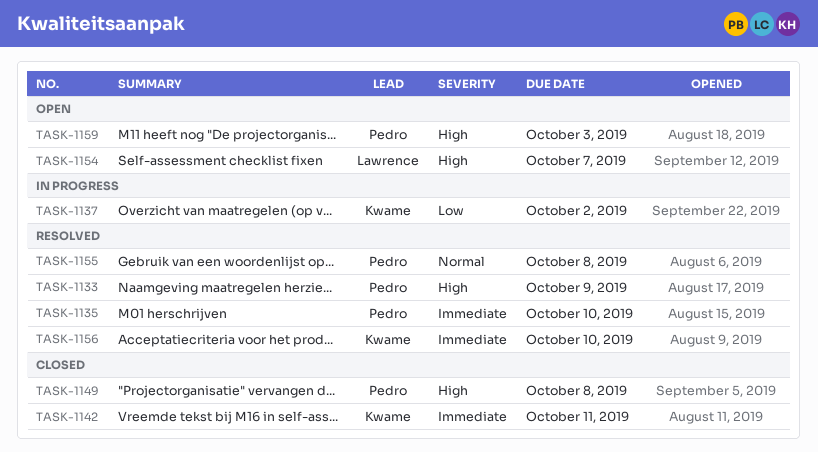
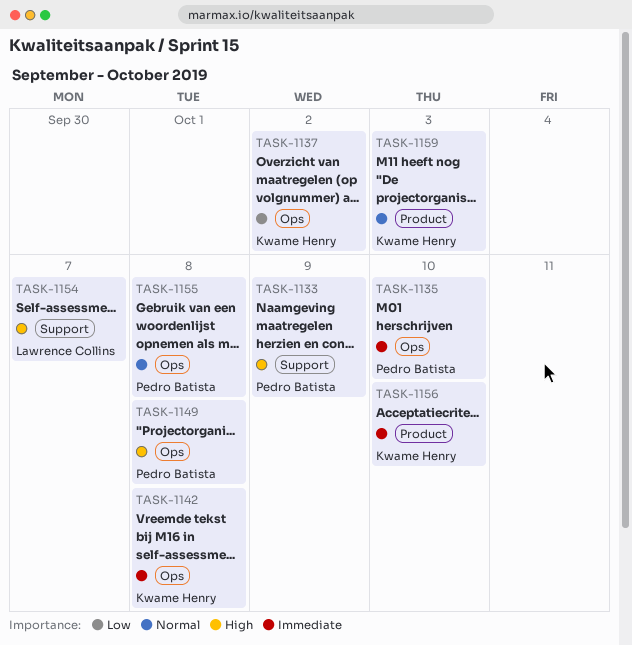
TASK-1142, due: Oct 11 -> Oct 8
TASK-1159, owner: Pedro Batista -> Kwame Henry
TASK-1159, priority: High -> Normal

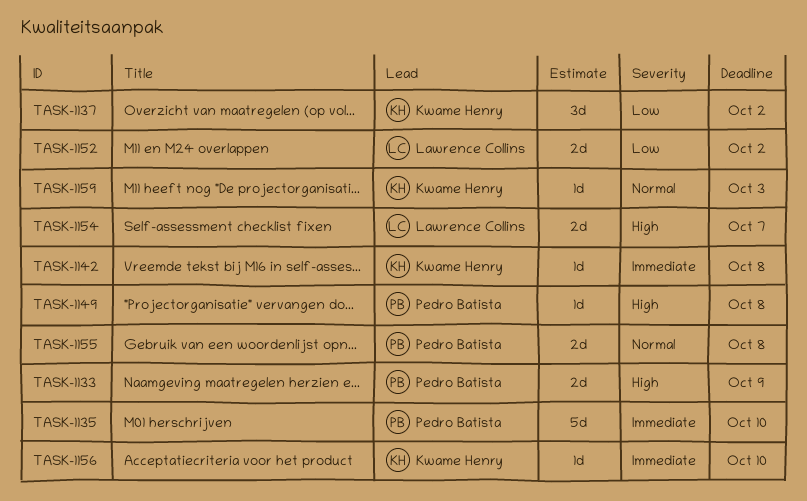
TASK-1152: none -> present

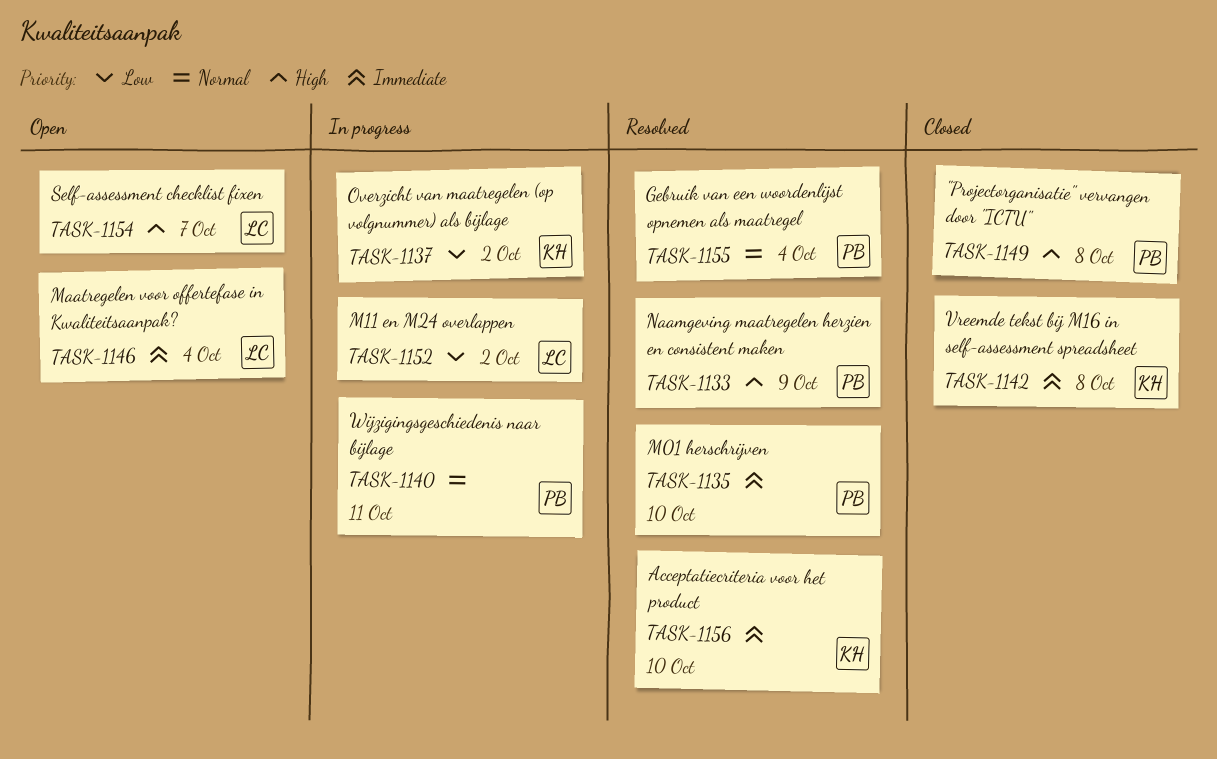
TASK-1140: none -> present
TASK-1146: none -> present
TASK-1155, due: Oct 8 -> Oct 4
TASK-1159: present -> none

